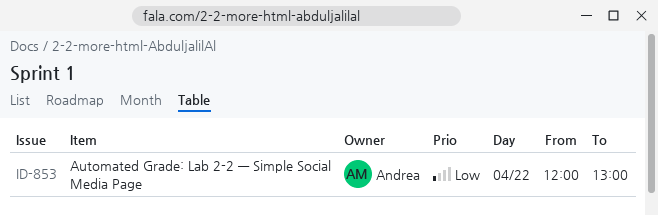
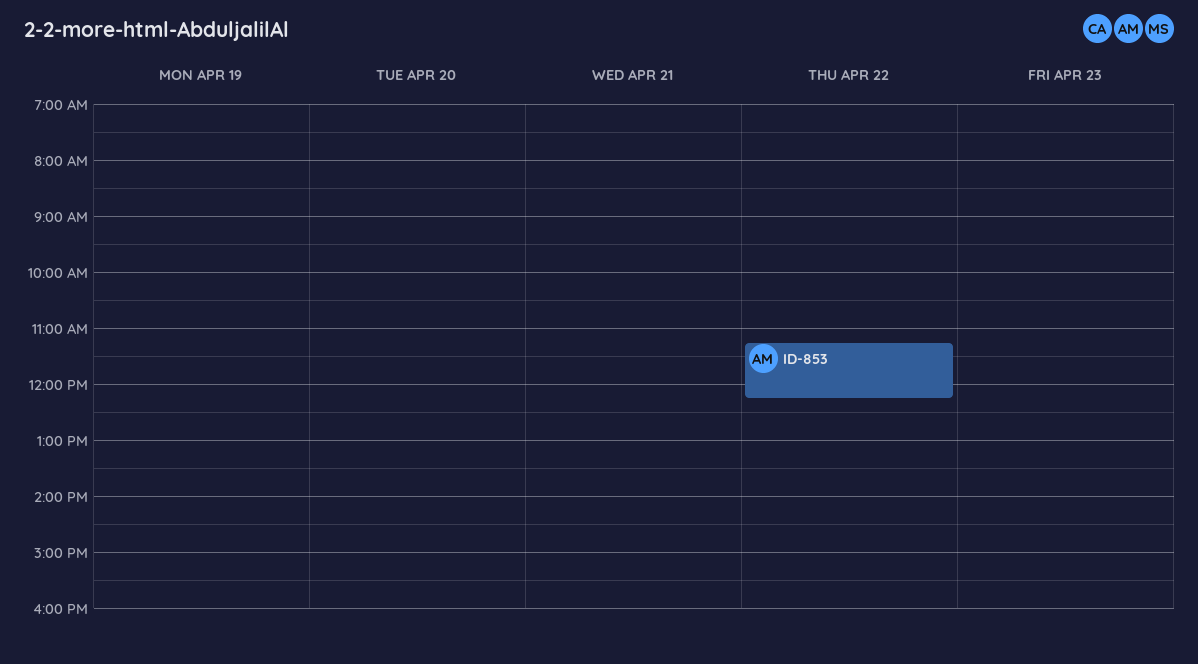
ID-853, begins: 12:00 -> 11:15
ID-853, ends: 13:00 -> 12:15

